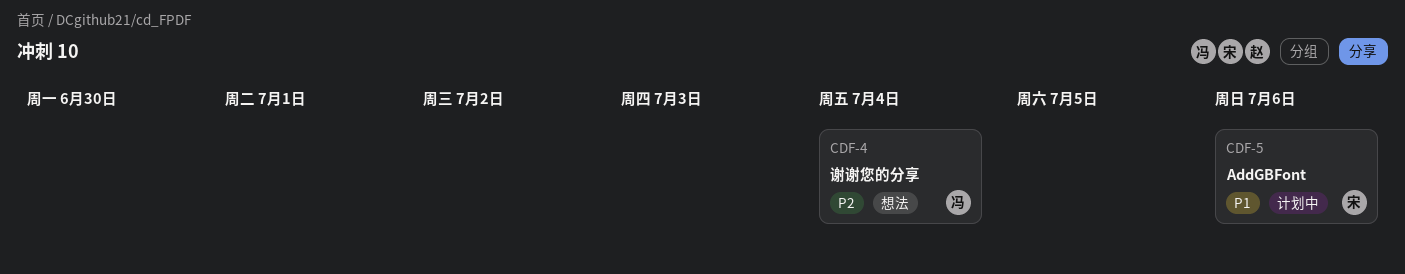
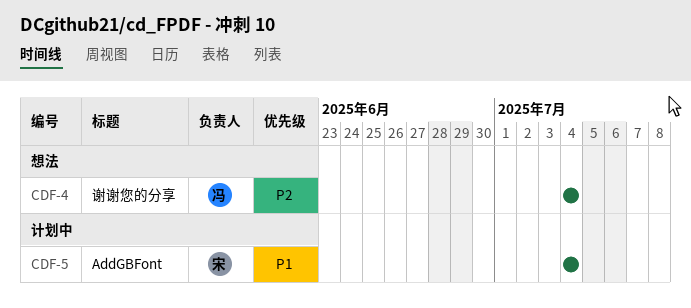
CDF-5, due: Jul 6 -> Jul 4

